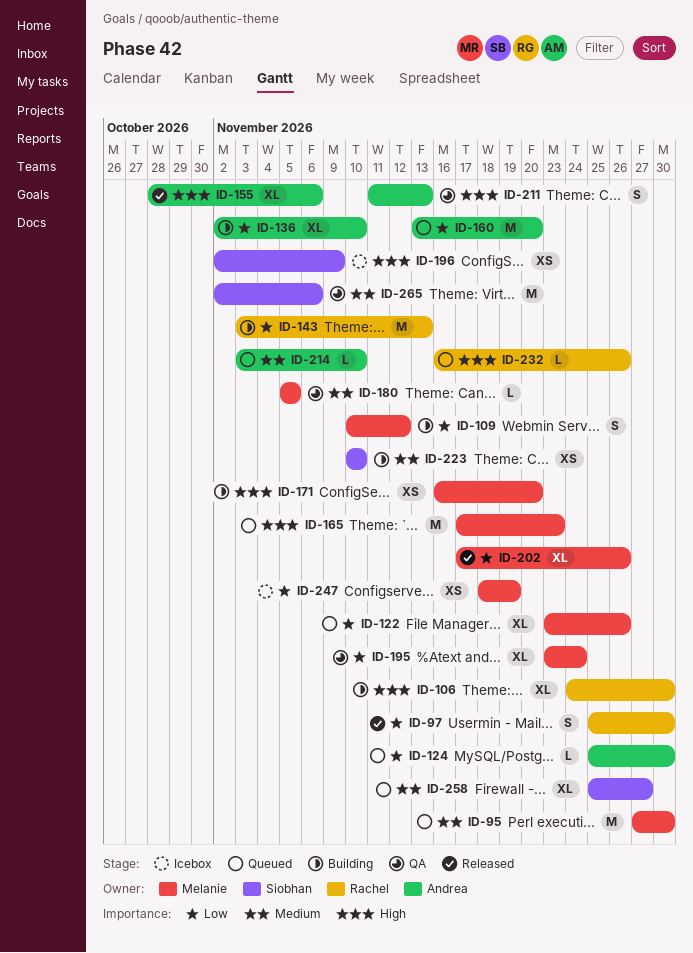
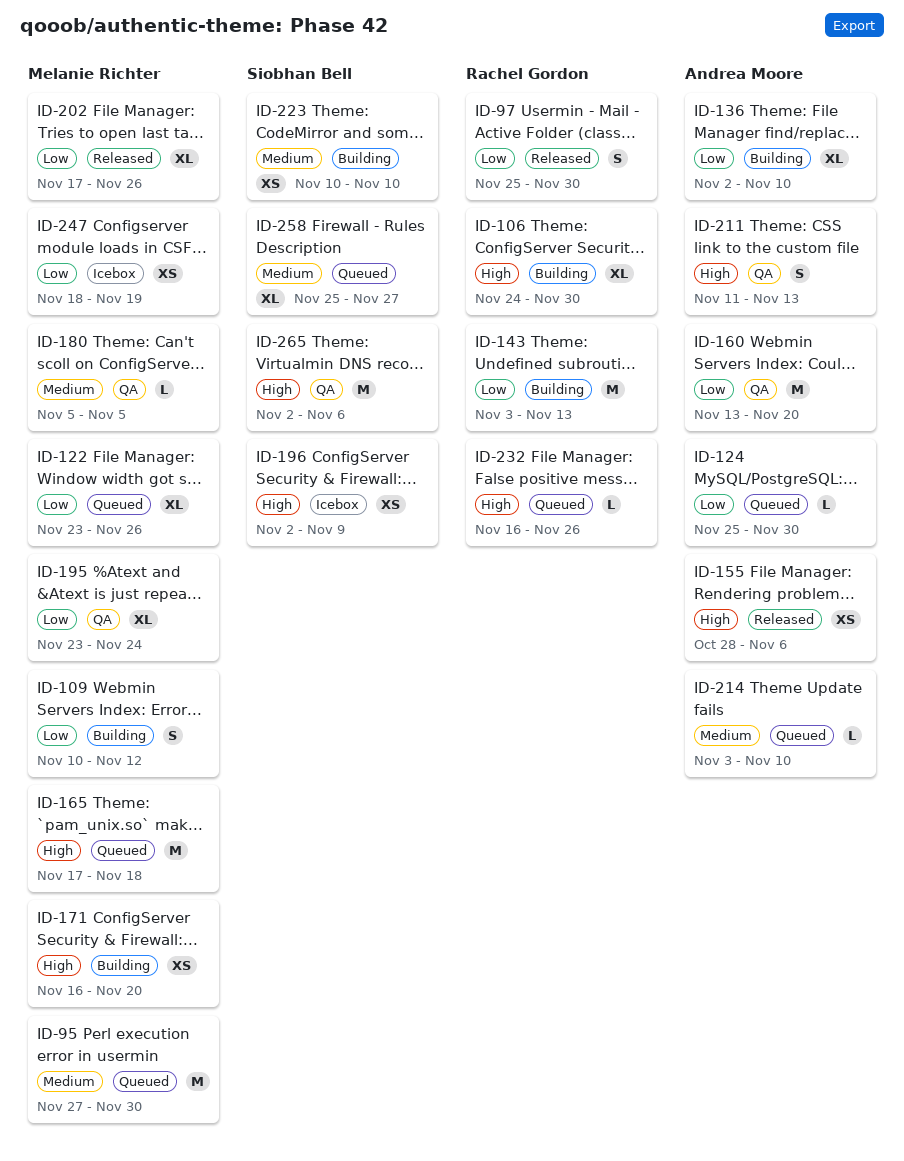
ID-155, estimate: XL -> XS
ID-160, status: Queued -> QA
ID-165, due: Nov 23 -> Nov 18
ID-265, priority: Medium -> High

